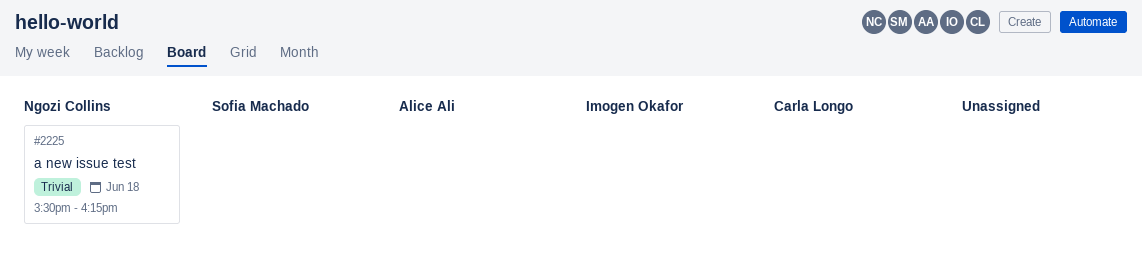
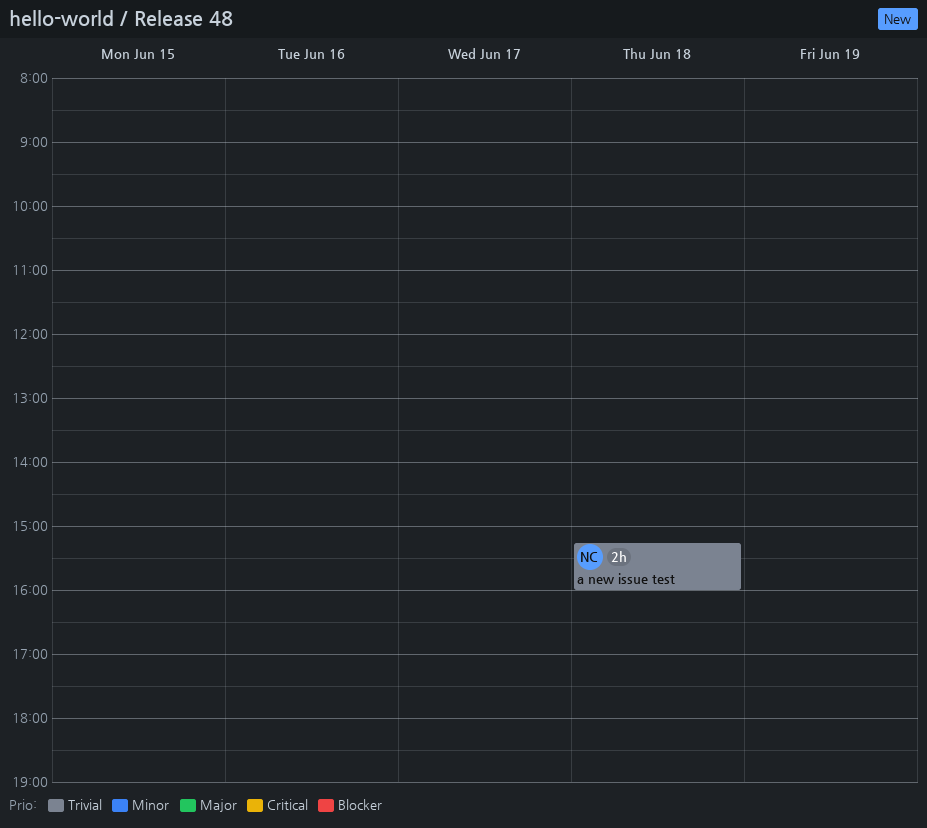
a new issue test, begins: 15:30 -> 15:15
a new issue test, ends: 16:15 -> 16:00

